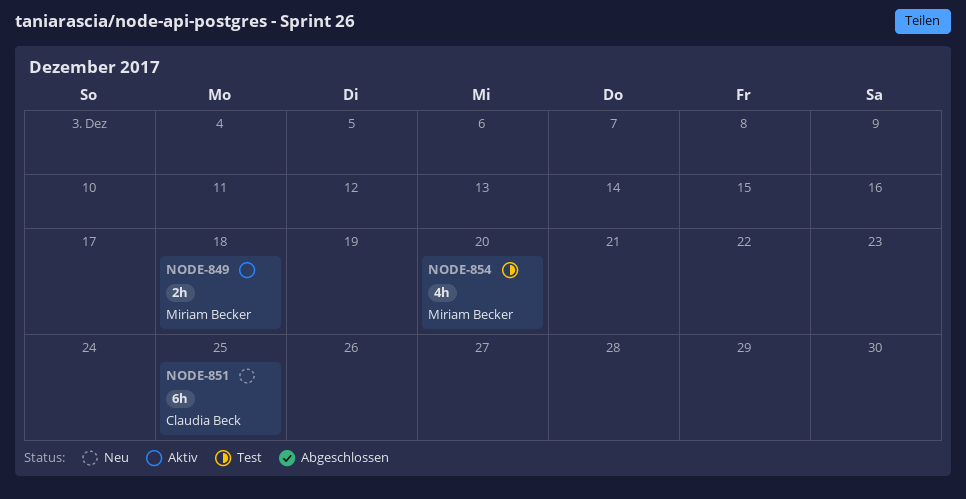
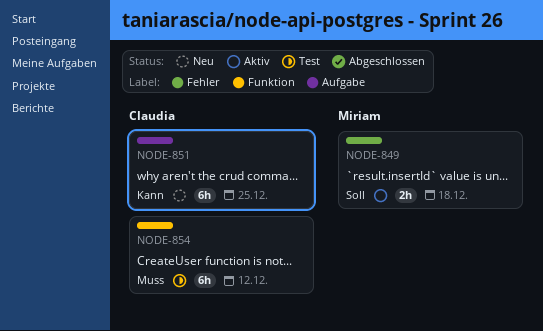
NODE-854, owner: Miriam Becker -> Claudia Beck
NODE-854, estimate: 4h -> 6h
NODE-854, due: Dec 20 -> Dec 12

